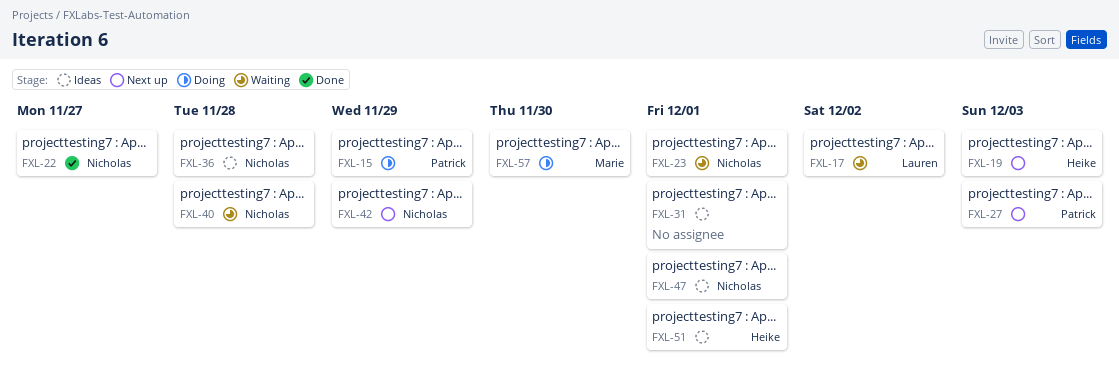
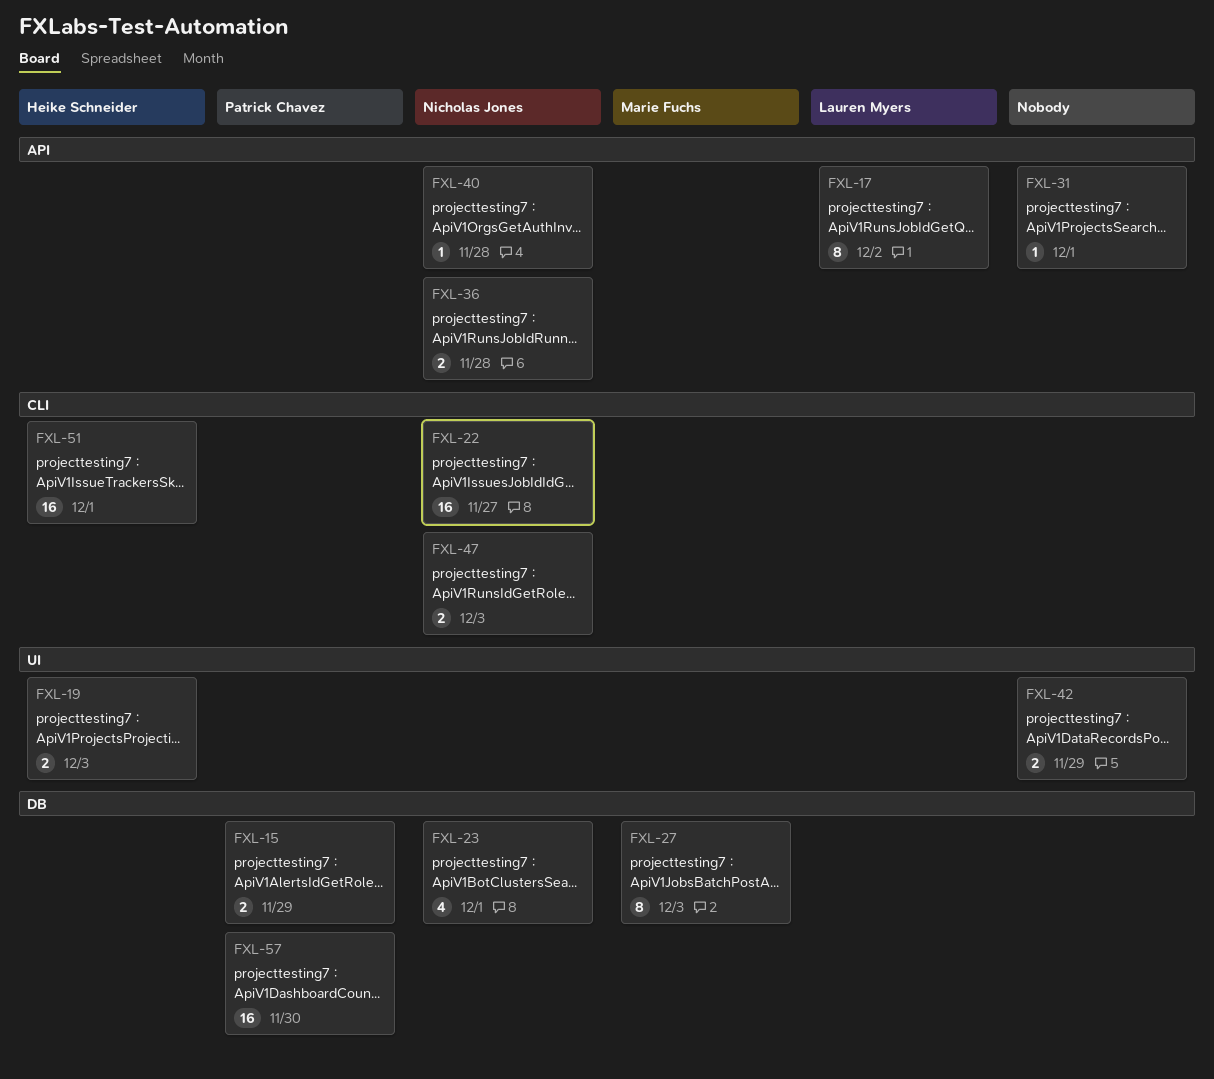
FXL-27, owner: Patrick Chavez -> Marie Fuchs
FXL-42, owner: Nicholas Jones -> none
FXL-47, due: Dec 1 -> Dec 3
FXL-57, owner: Marie Fuchs -> Patrick Chavez

